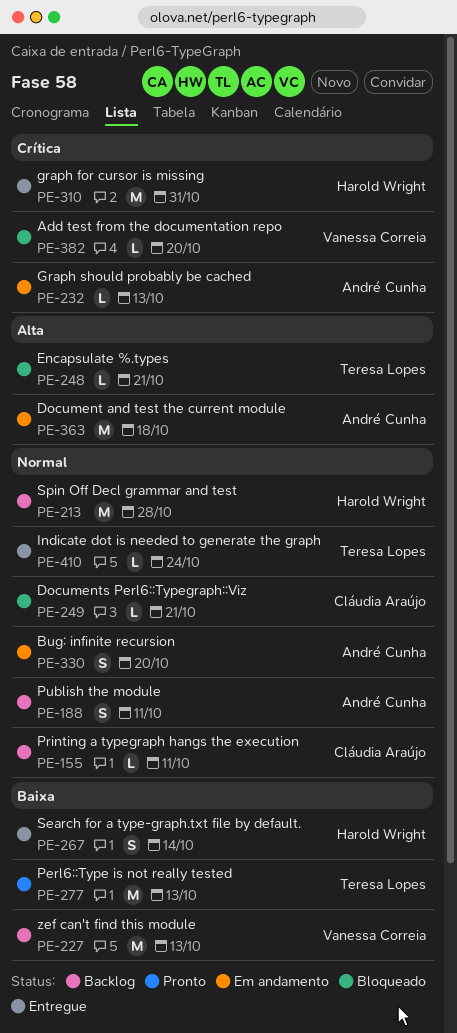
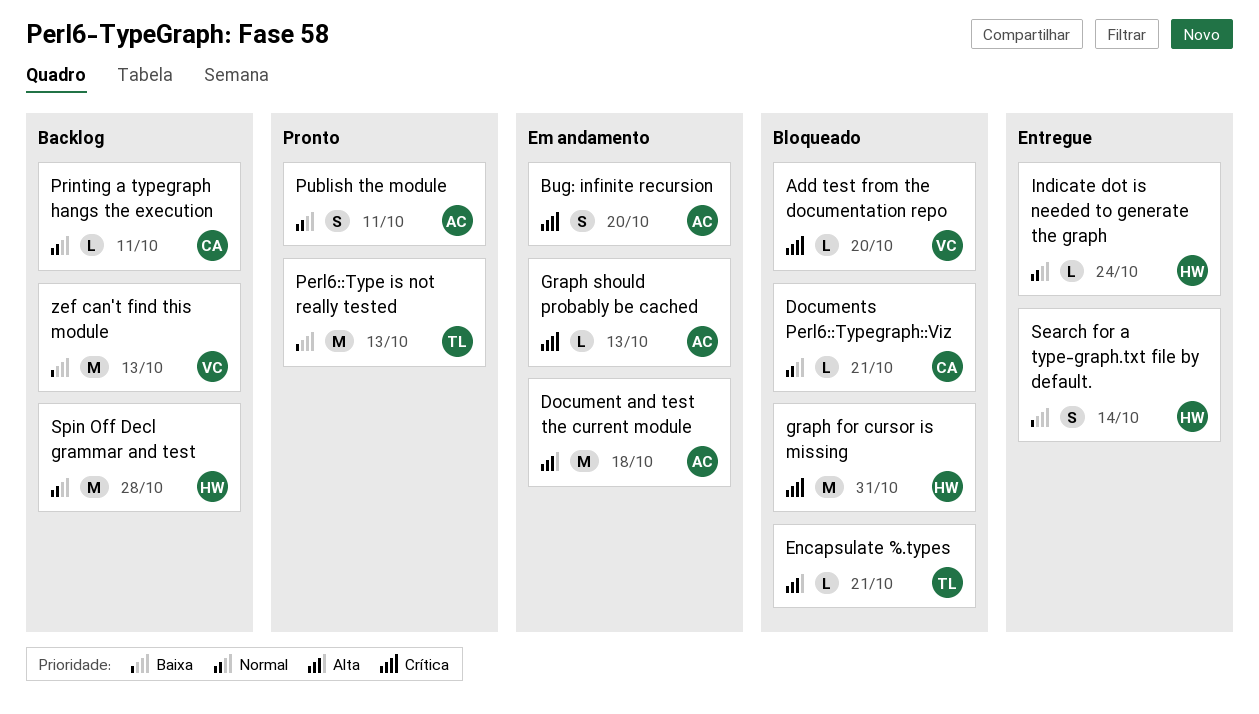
Bug: infinite recursion, priority: Normal -> Crítica
graph for cursor is missing, status: Entregue -> Bloqueado
Indicate dot is needed to generate the graph, owner: Teresa Lopes -> Harold Wright
Publish the module, status: Backlog -> Pronto

